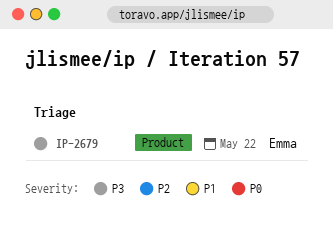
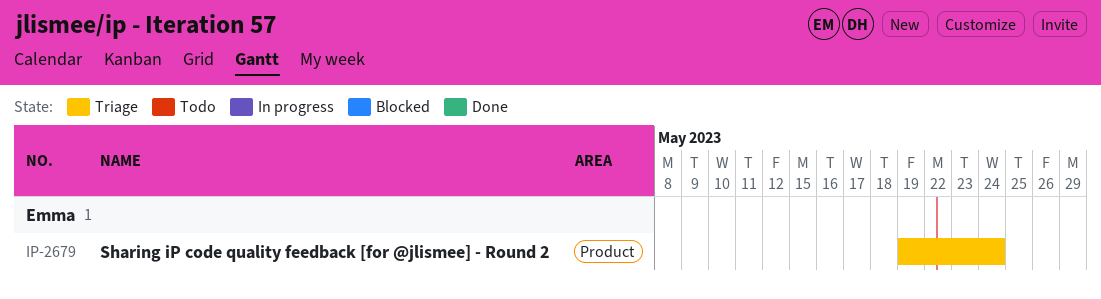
IP-2679, due: May 22 -> May 24

